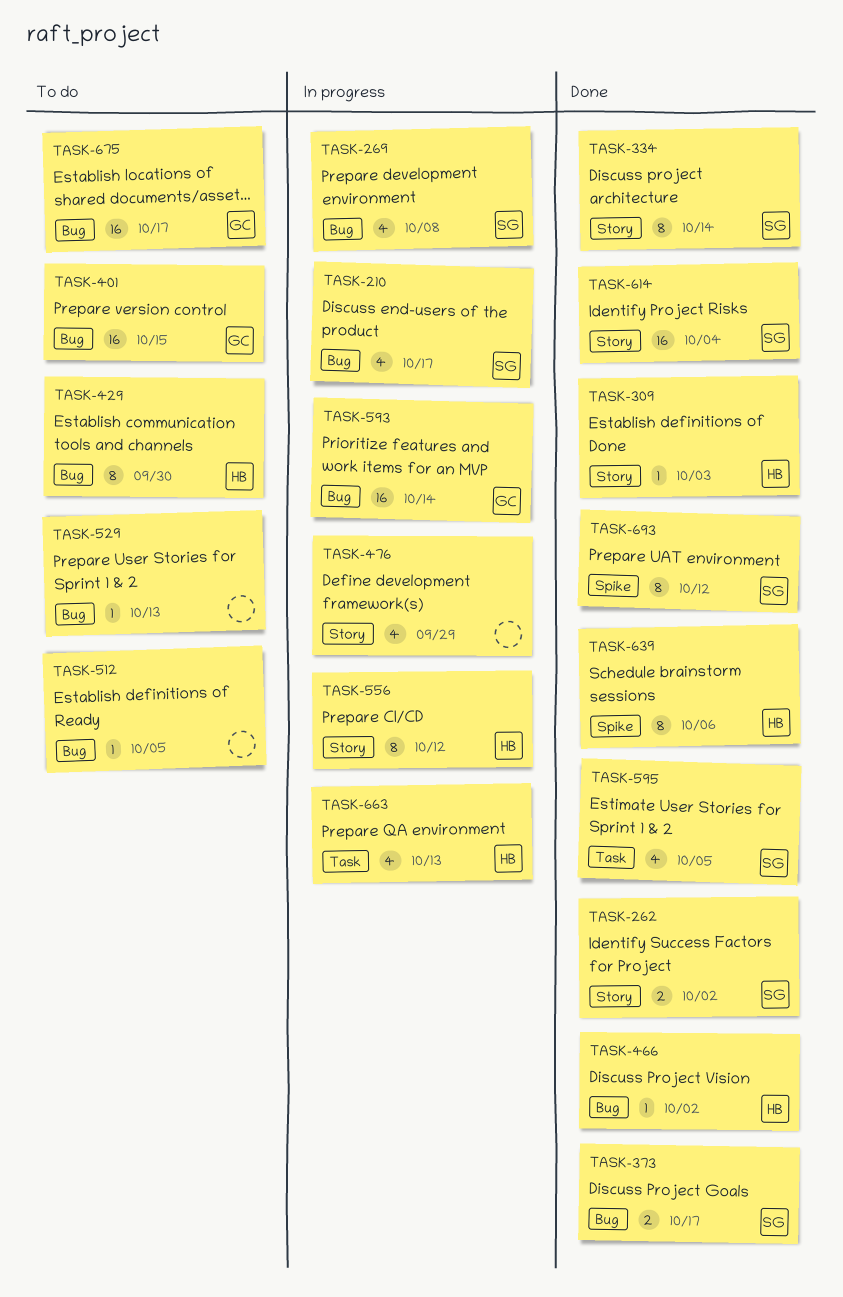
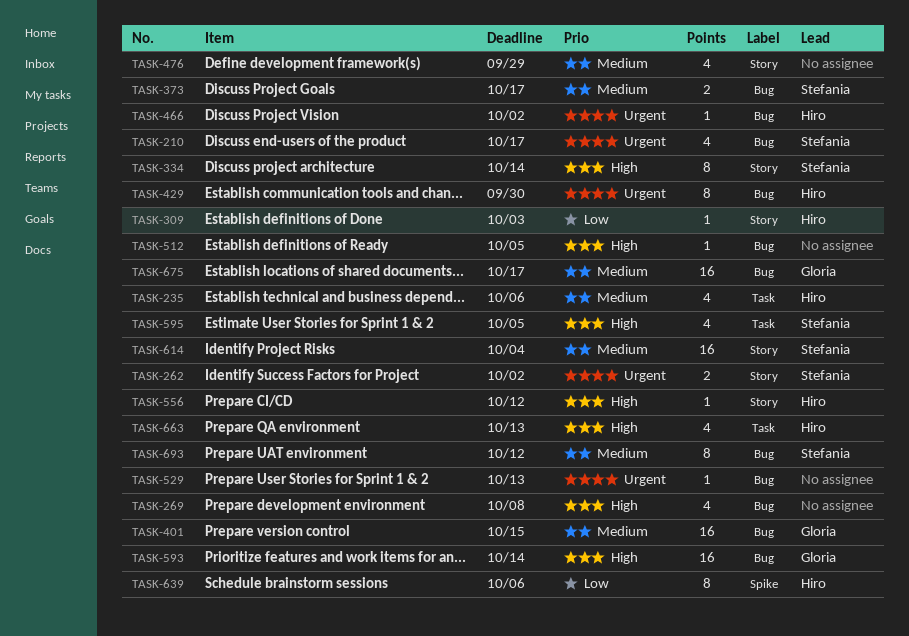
TASK-235: none -> present
TASK-269, owner: Stefania -> none
TASK-556, estimate: 8 -> 1
TASK-693, label: Spike -> Bug

